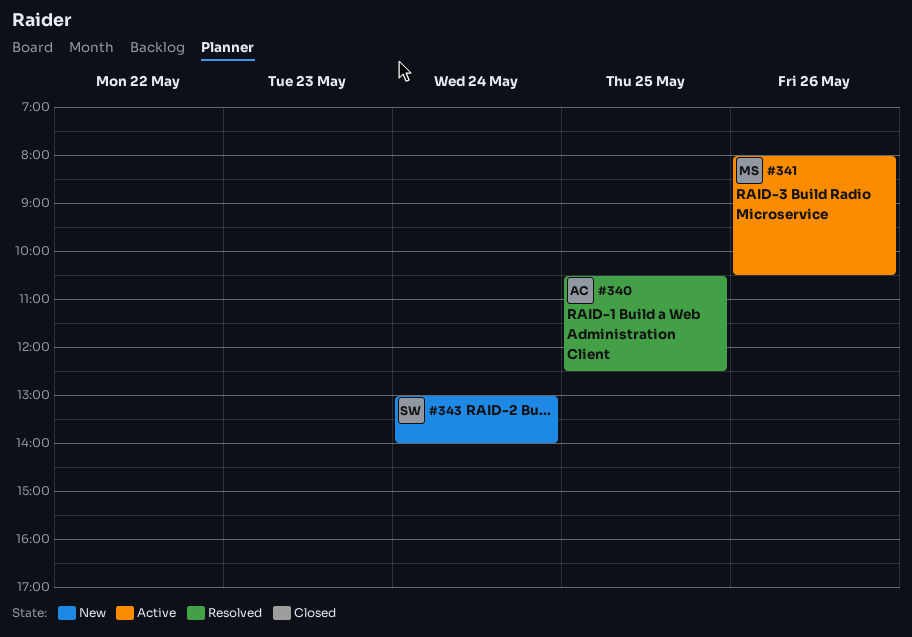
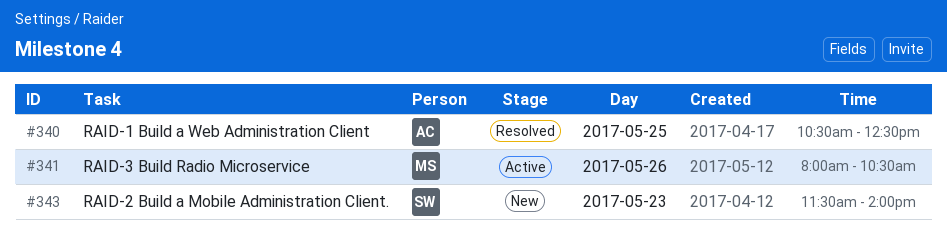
#343, day: May 24 -> May 23
#343, begins: 13:00 -> 11:30

